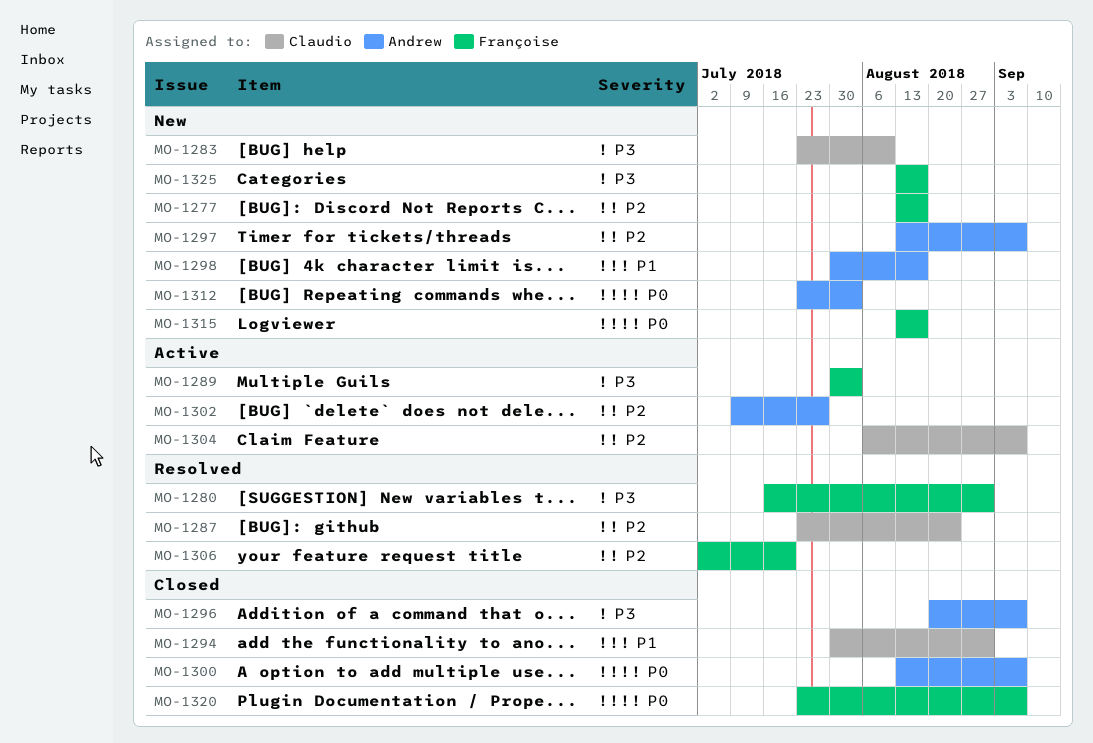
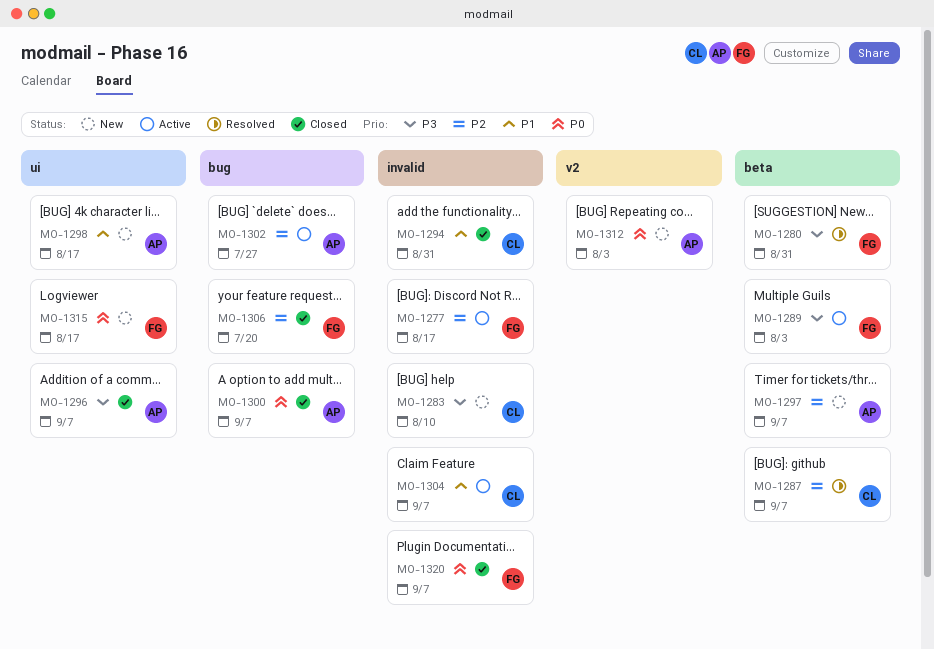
MO-1277, status: New -> Active
MO-1287, due: Aug 24 -> Sep 7
MO-1304, priority: P2 -> P1
MO-1306, status: Resolved -> Closed
MO-1325: present -> none

